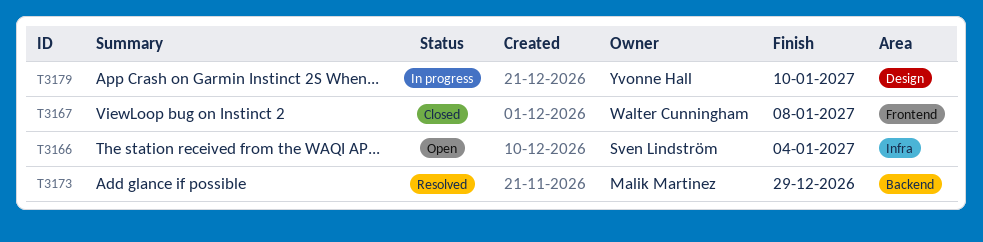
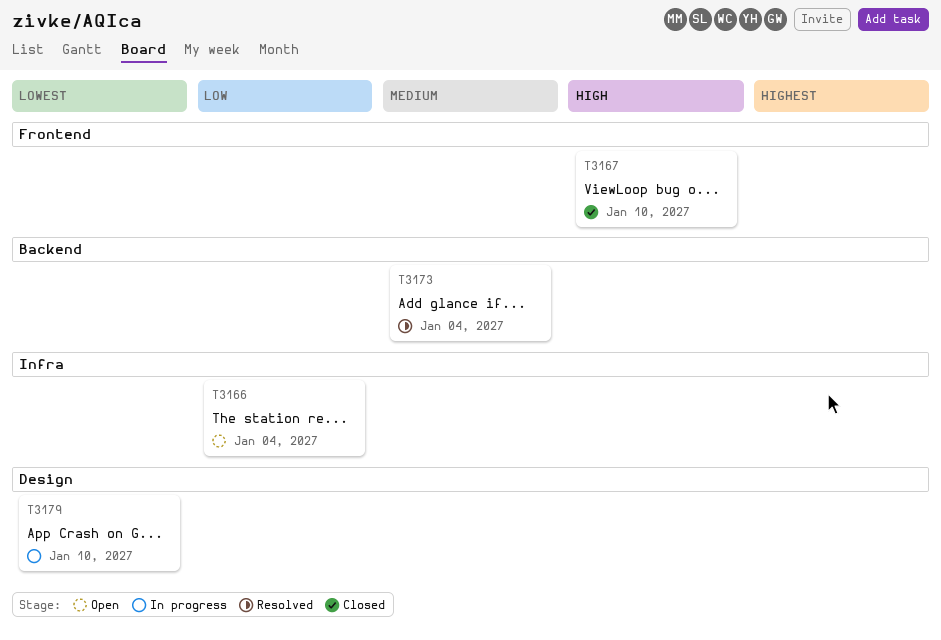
T3167, due: Jan 8 -> Jan 10
T3173, due: Dec 29 -> Jan 4

